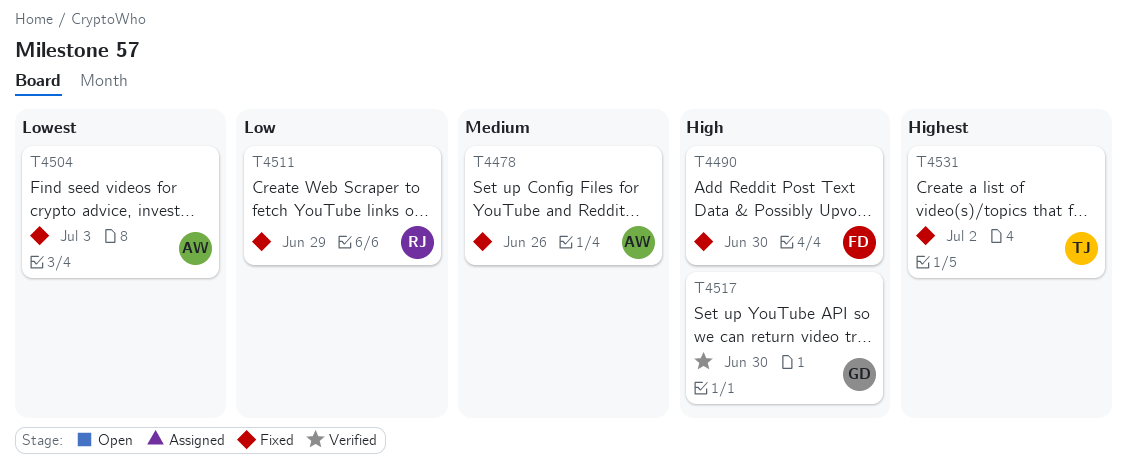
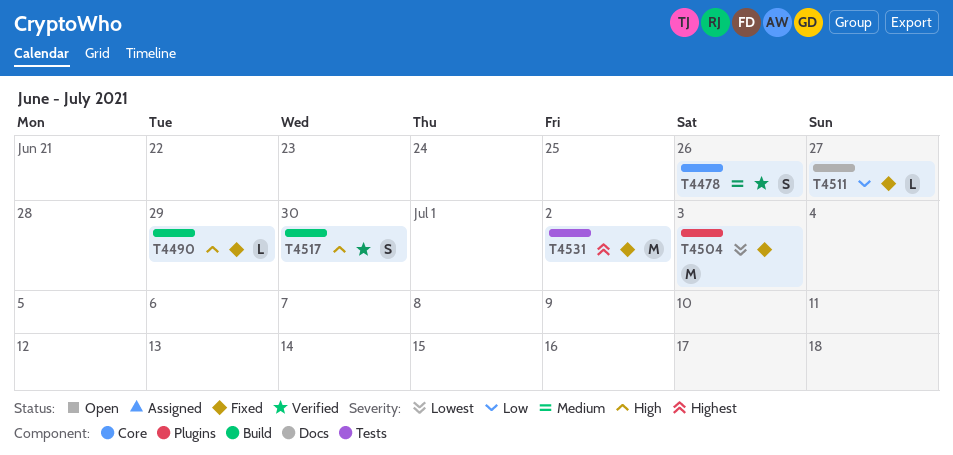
T4478, status: Fixed -> Verified
T4490, due: Jun 30 -> Jun 29
T4511, due: Jun 29 -> Jun 27

